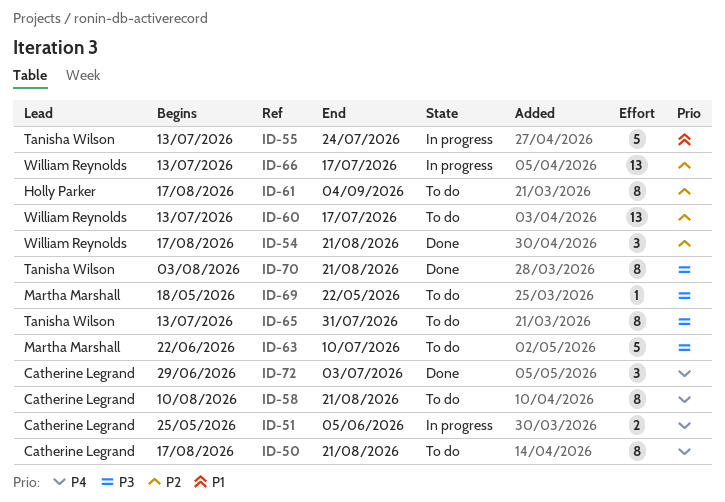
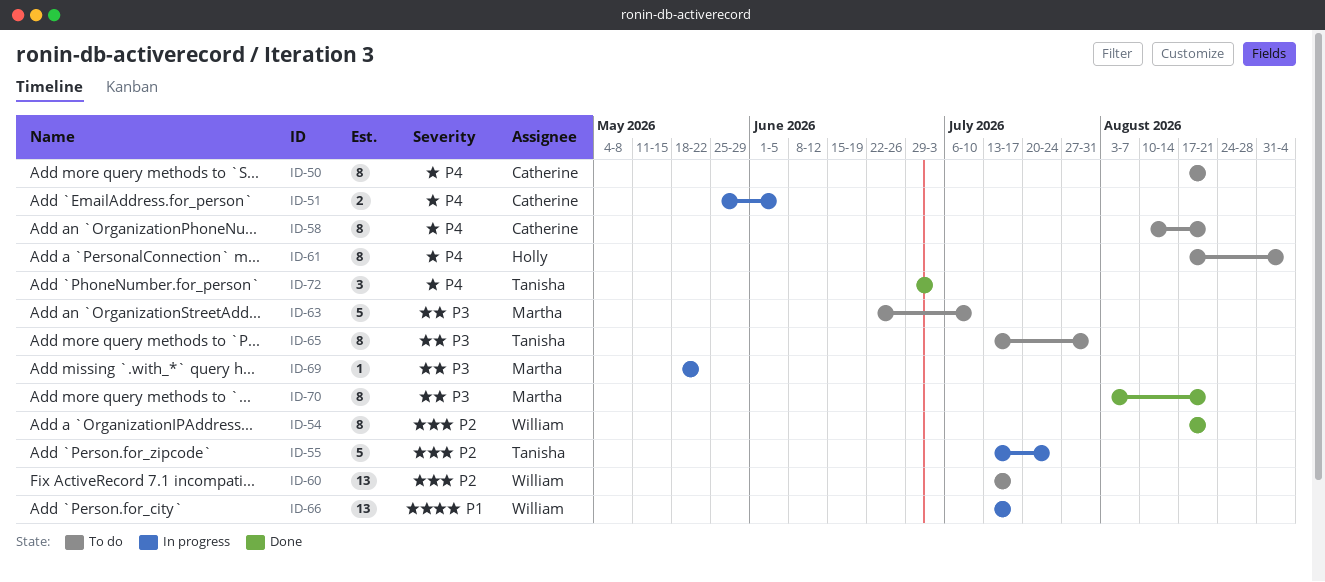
ID-54, estimate: 3 -> 8
ID-55, priority: P1 -> P2
ID-61, priority: P2 -> P4
ID-66, priority: P2 -> P1
ID-69, status: To do -> In progress
ID-70, owner: Tanisha Wilson -> Martha Marshall
ID-72, owner: Catherine Legrand -> Tanisha Wilson

